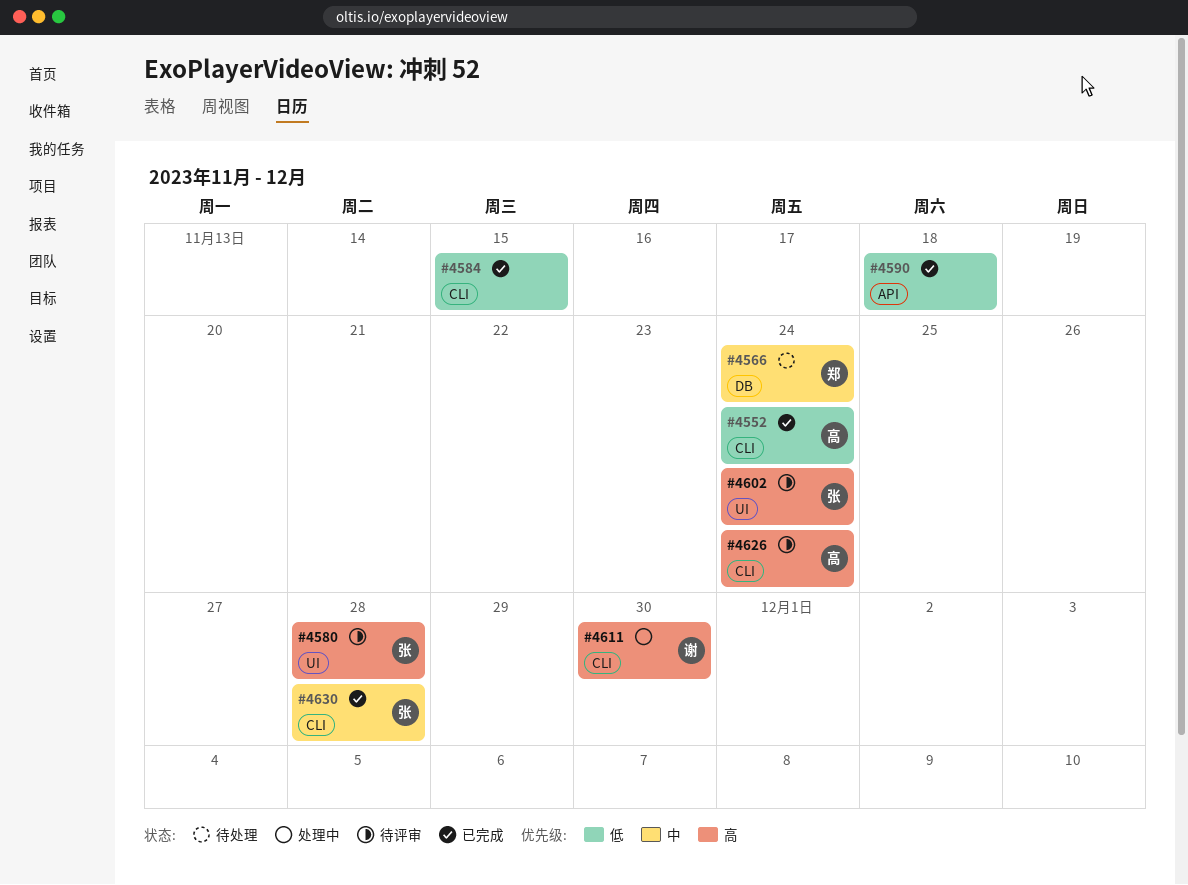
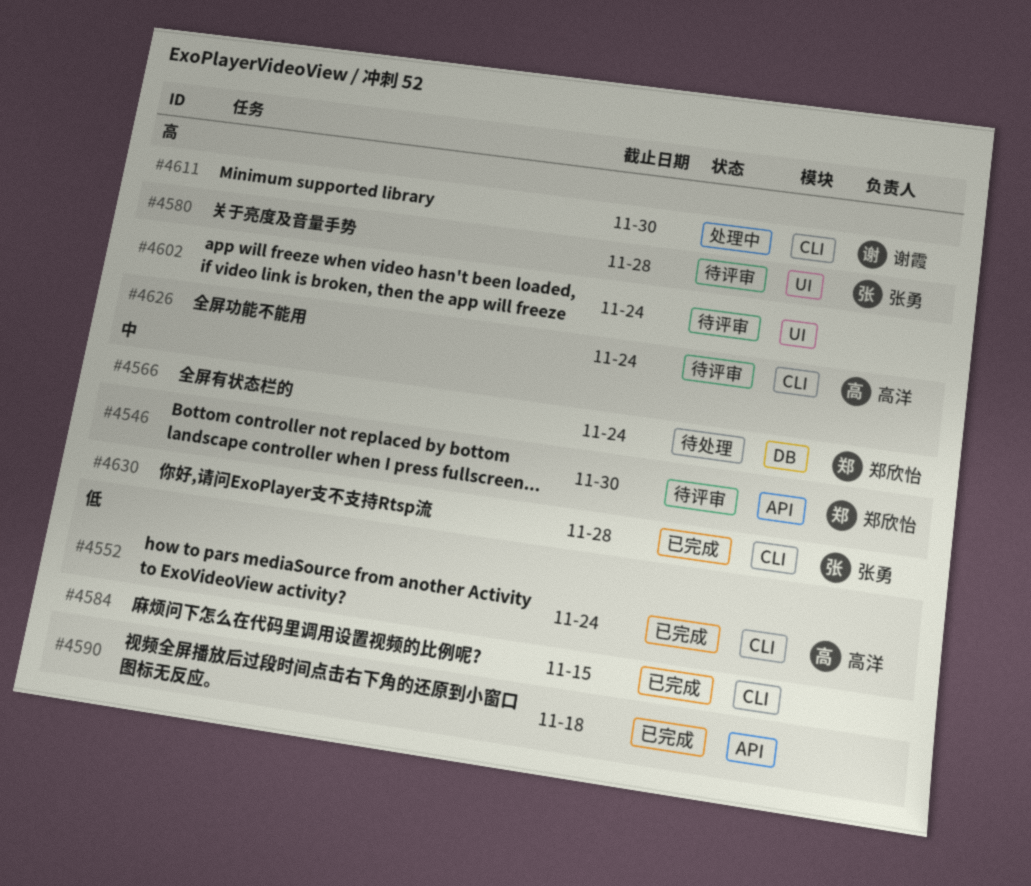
#4546: none -> present
#4602, owner: 张勇 -> none

